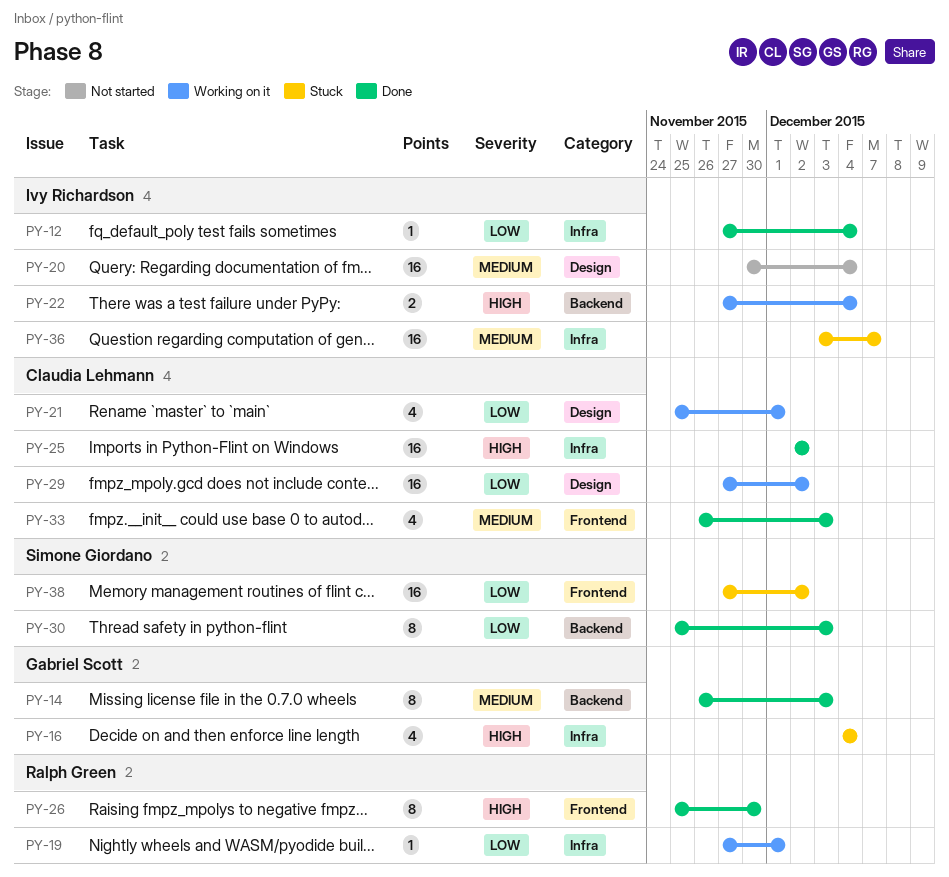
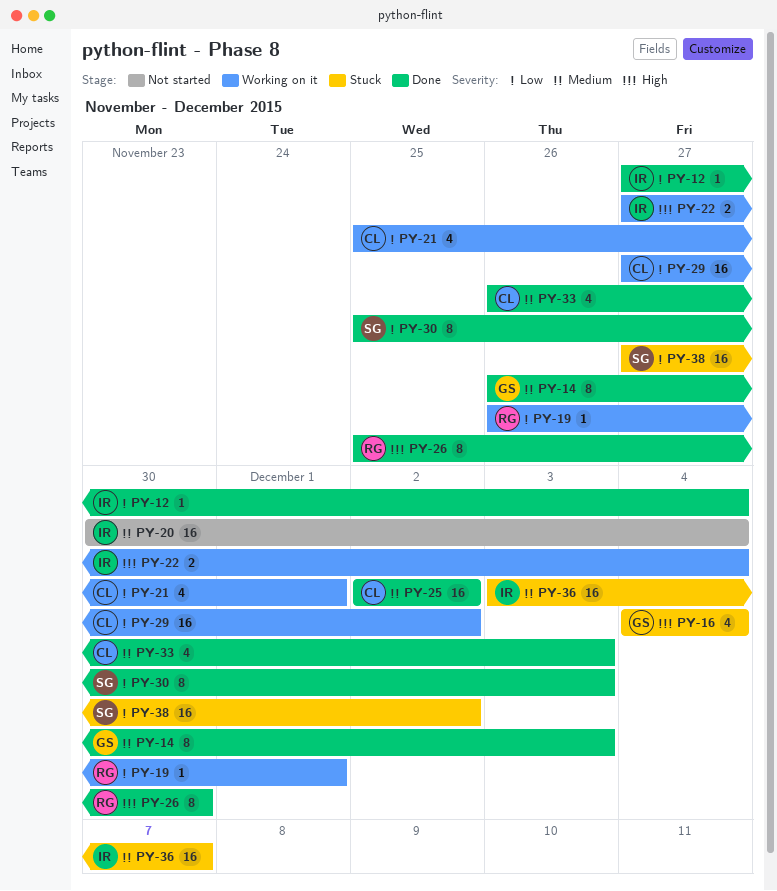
PY-19, start: Nov 27 -> Nov 26
PY-25, priority: High -> Medium

